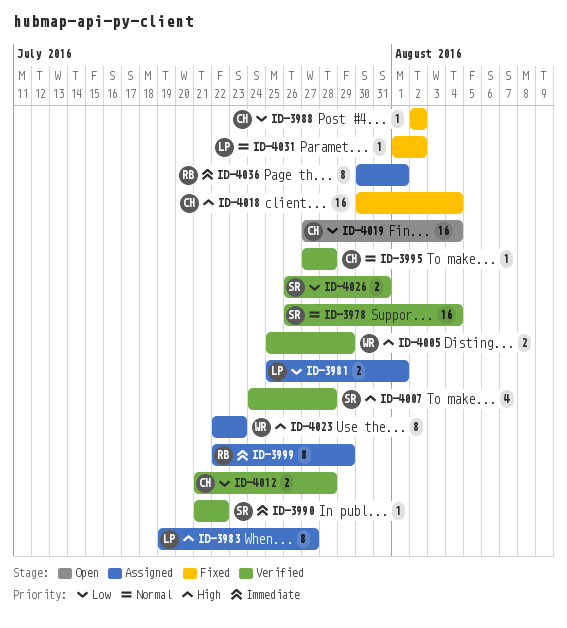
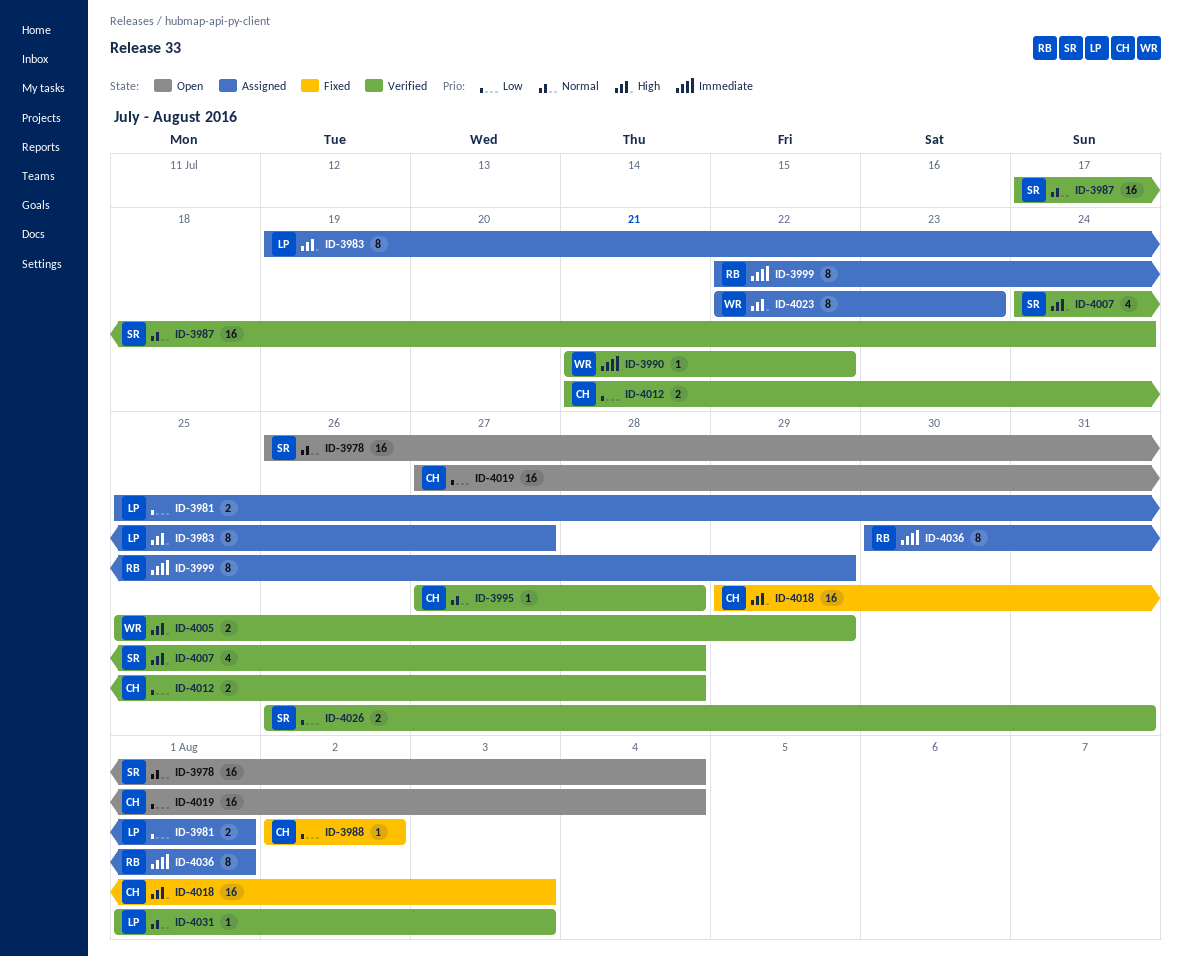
ID-3978, status: Verified -> Open
ID-3987: none -> present
ID-3990, owner: SR -> WR
ID-4018, start: Jul 30 -> Jul 29
ID-4018, due: Aug 4 -> Aug 3
ID-4031, status: Fixed -> Verified
ID-4031, due: Aug 2 -> Aug 3

